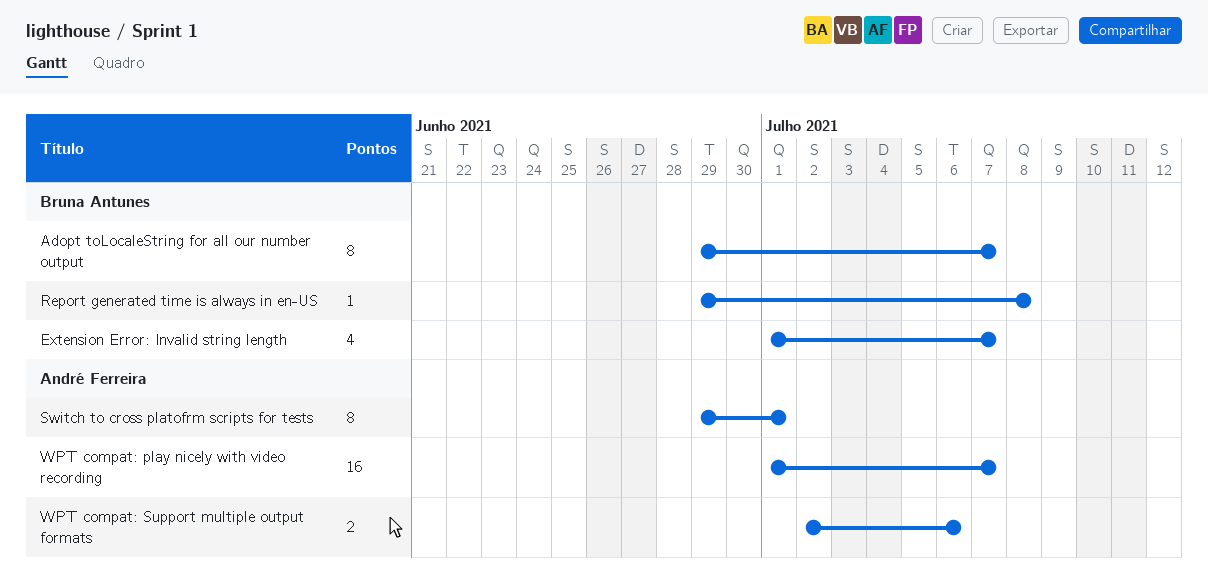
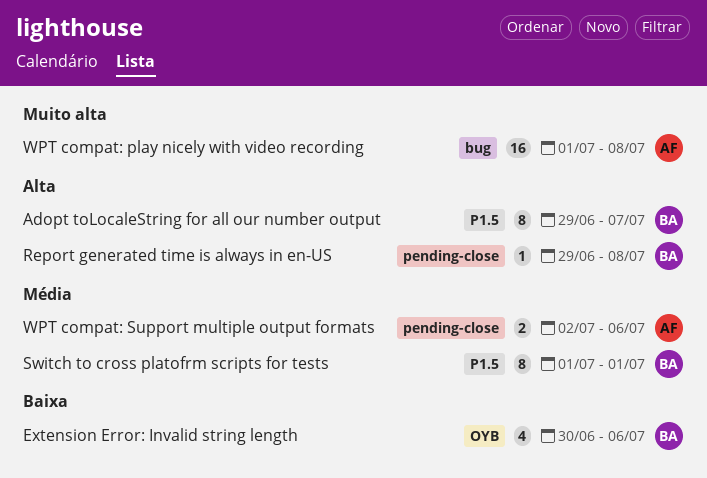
Extension Error: Invalid string length, start: Jul 1 -> Jun 30
Extension Error: Invalid string length, due: Jul 7 -> Jul 6
Switch to cross platofrm scripts for tests, owner: André Ferreira -> Bruna Antunes
Switch to cross platofrm scripts for tests, start: Jun 29 -> Jul 1
WPT compat: play nicely with video recording, due: Jul 7 -> Jul 8

